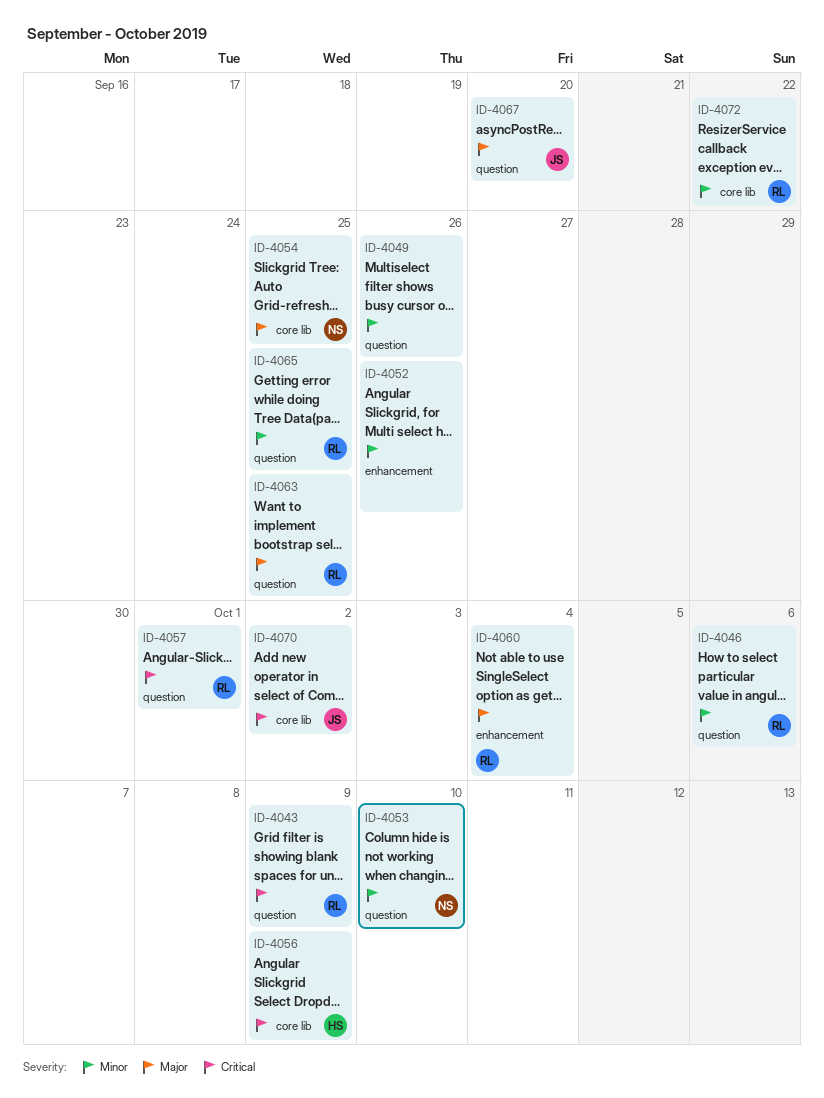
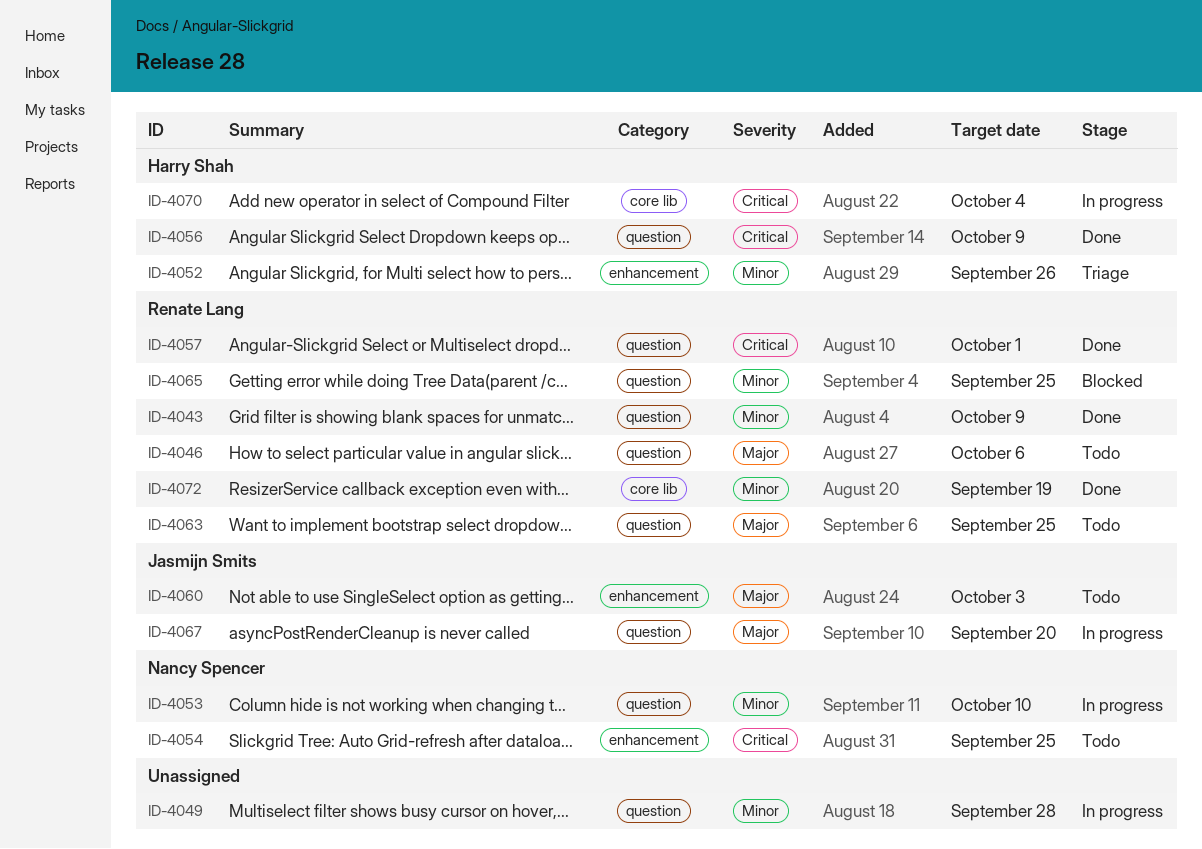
ID-4043, priority: Critical -> Minor
ID-4046, priority: Minor -> Major
ID-4049, due: Sep 26 -> Sep 28
ID-4052, owner: none -> Harry Shah
ID-4054, priority: Major -> Critical
ID-4054, label: core lib -> enhancement
ID-4056, label: core lib -> question
ID-4060, owner: Renate Lang -> Jasmijn Smits
ID-4060, due: Oct 4 -> Oct 3
ID-4070, owner: Jasmijn Smits -> Harry Shah
ID-4070, due: Oct 2 -> Oct 4
ID-4072, due: Sep 22 -> Sep 19

